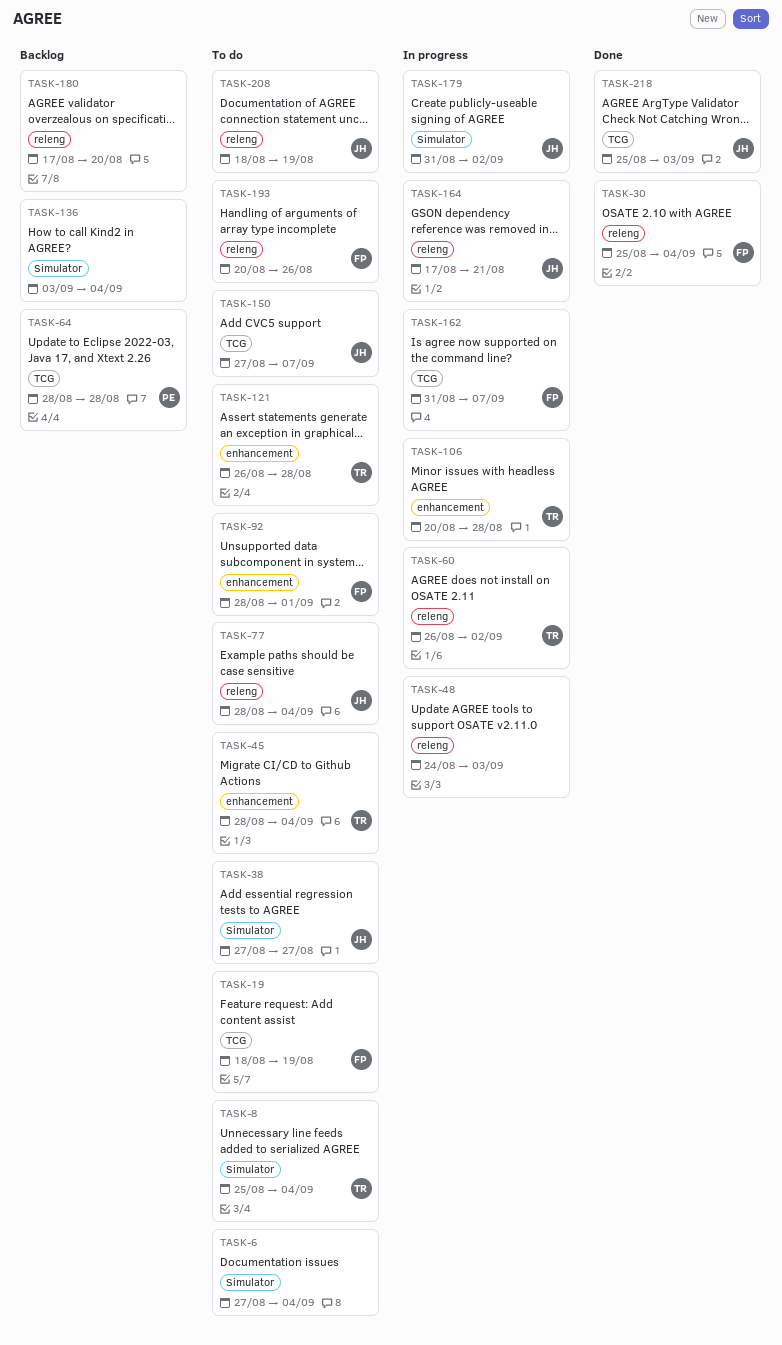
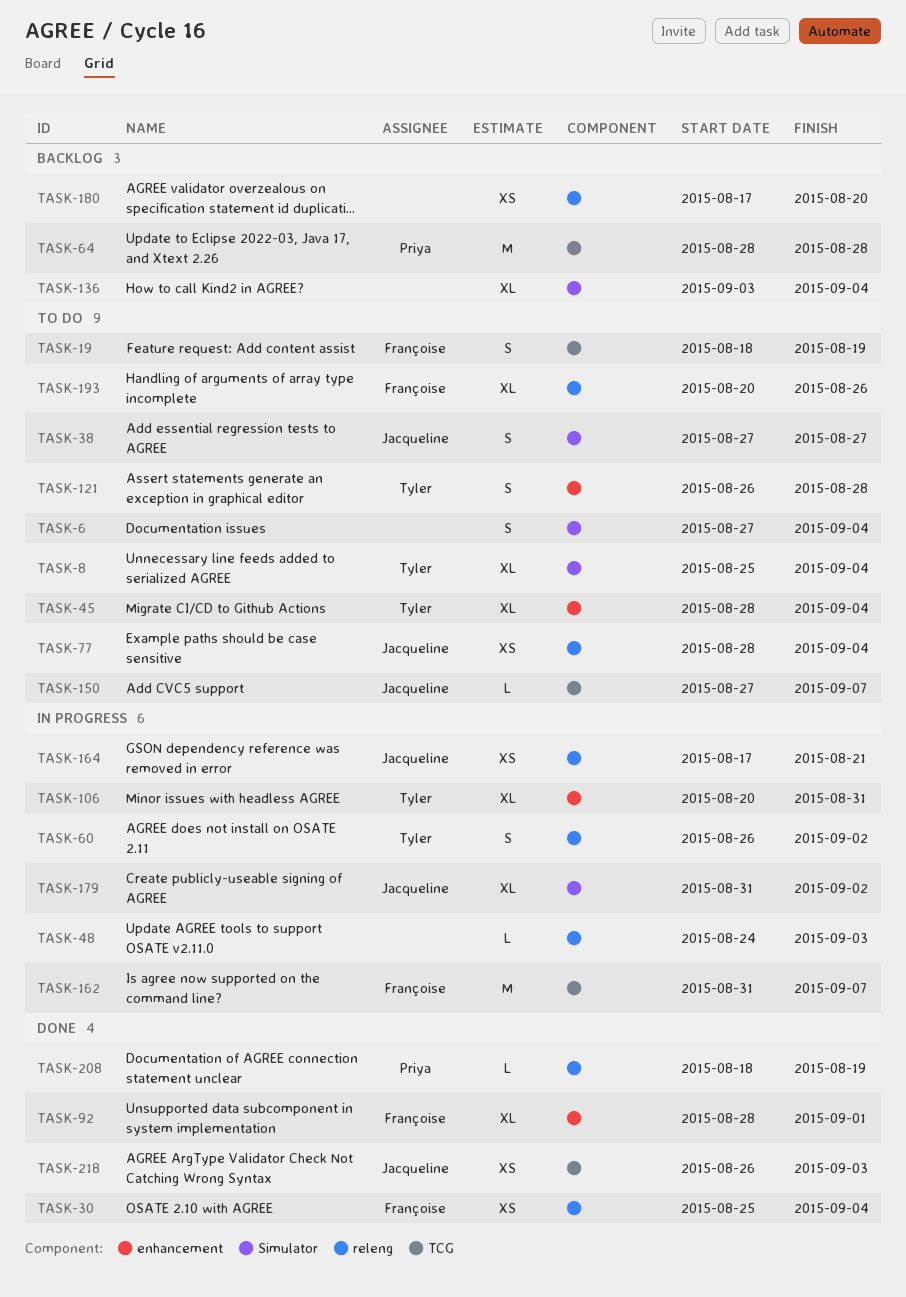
TASK-92, status: To do -> Done
TASK-106, due: Aug 28 -> Aug 31
TASK-208, status: To do -> Done
TASK-208, owner: Jacqueline -> Priya
TASK-218, start: Aug 25 -> Aug 26

